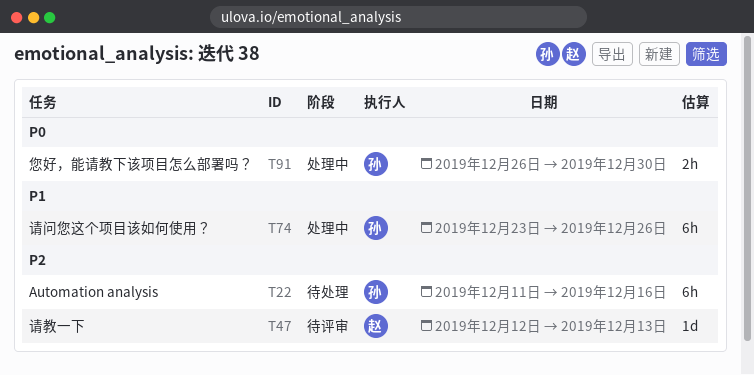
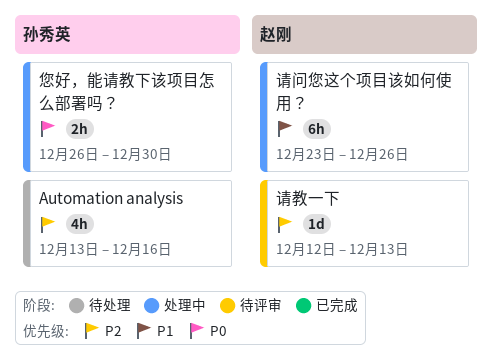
Automation analysis, estimate: 6h -> 4h
Automation analysis, start: Dec 11 -> Dec 13
请问您这个项目该如何使用？, owner: 孙秀英 -> 赵刚

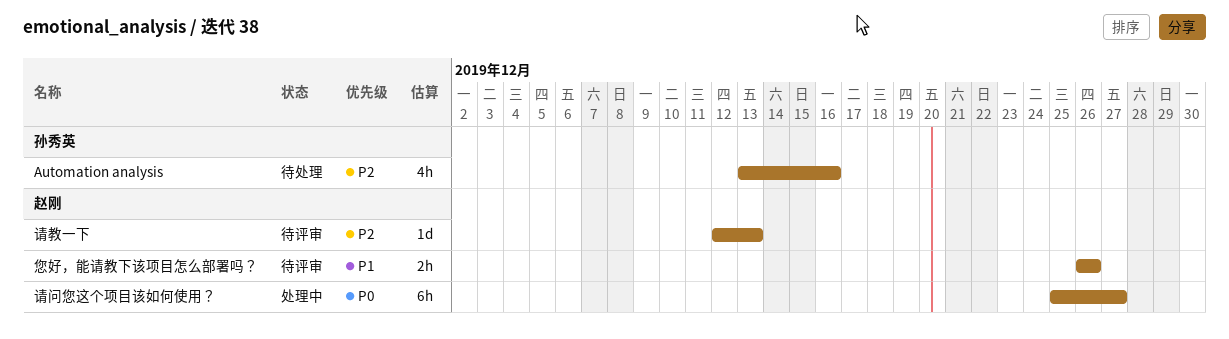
您好，能请教下该项目怎么部署吗？, status: 处理中 -> 待评审
您好，能请教下该项目怎么部署吗？, owner: 孙秀英 -> 赵刚
您好，能请教下该项目怎么部署吗？, priority: P0 -> P1
您好，能请教下该项目怎么部署吗？, due: Dec 30 -> Dec 26
请问您这个项目该如何使用？, priority: P1 -> P0
请问您这个项目该如何使用？, start: Dec 23 -> Dec 25
请问您这个项目该如何使用？, due: Dec 26 -> Dec 27

